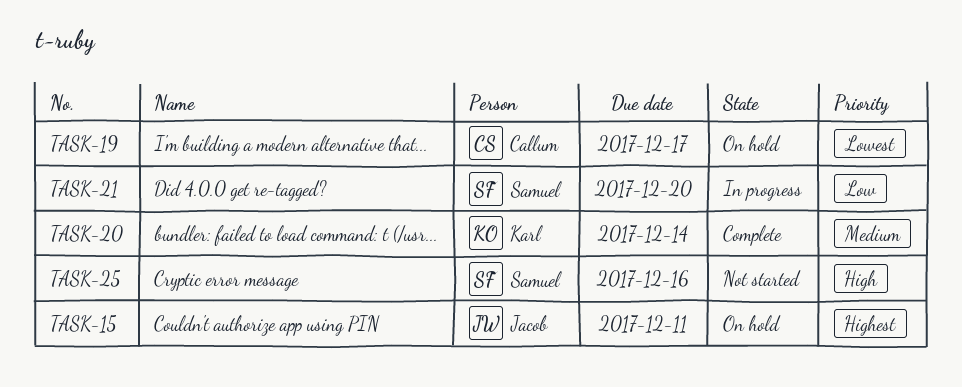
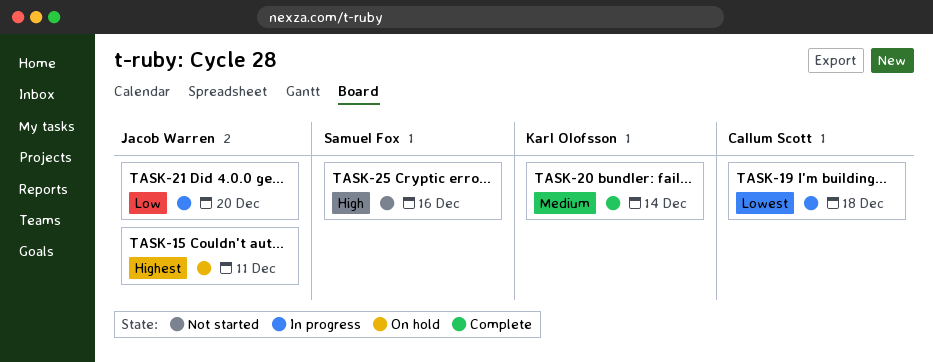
TASK-19, status: On hold -> In progress
TASK-19, due: Dec 17 -> Dec 18
TASK-21, owner: Samuel Fox -> Jacob Warren

